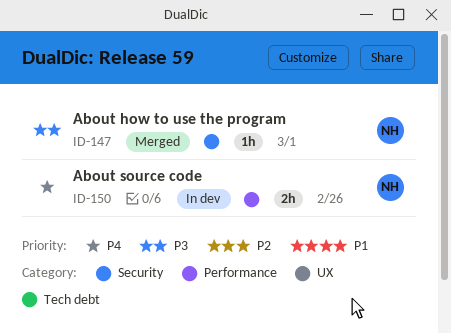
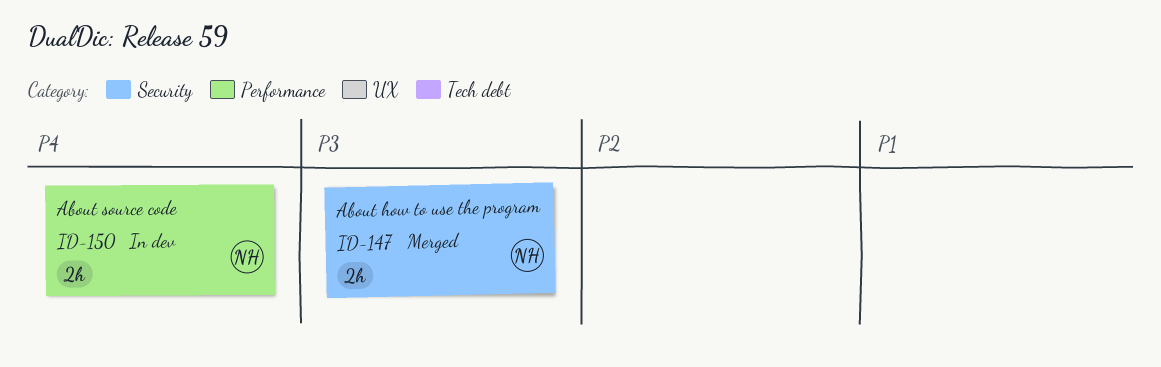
ID-147, estimate: 1h -> 2h

